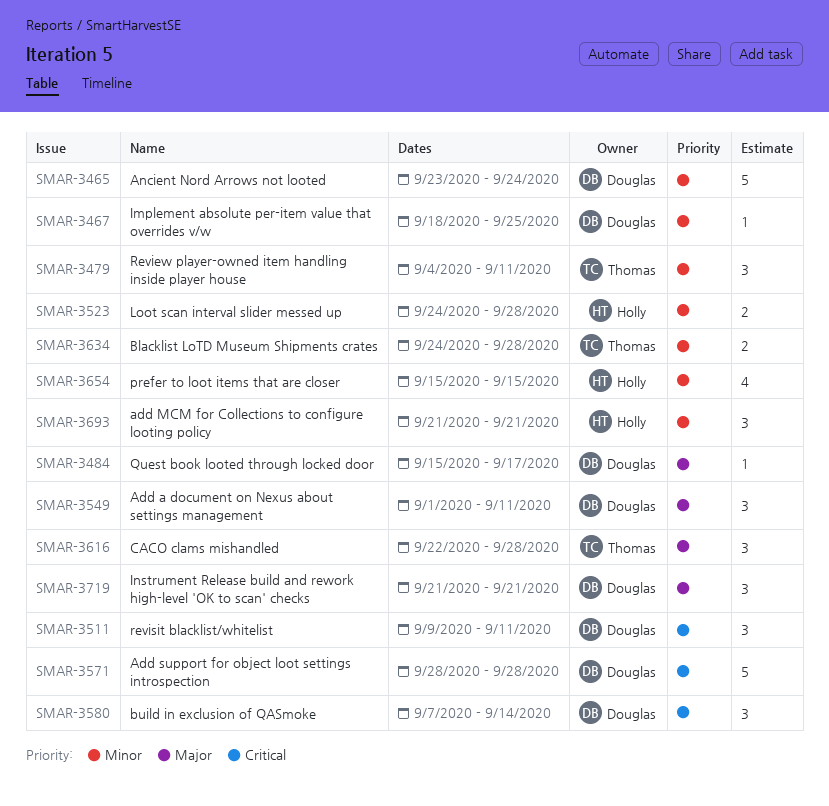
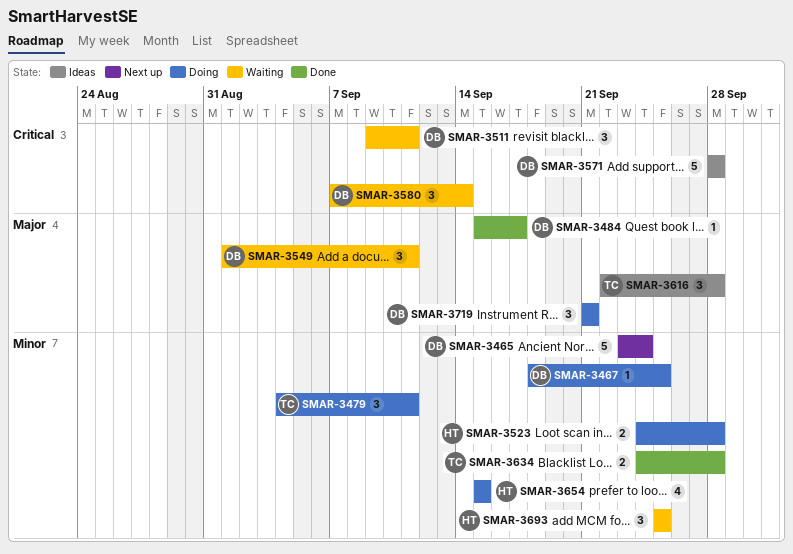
SMAR-3693, start: Sep 21 -> Sep 25
SMAR-3693, due: Sep 21 -> Sep 25

